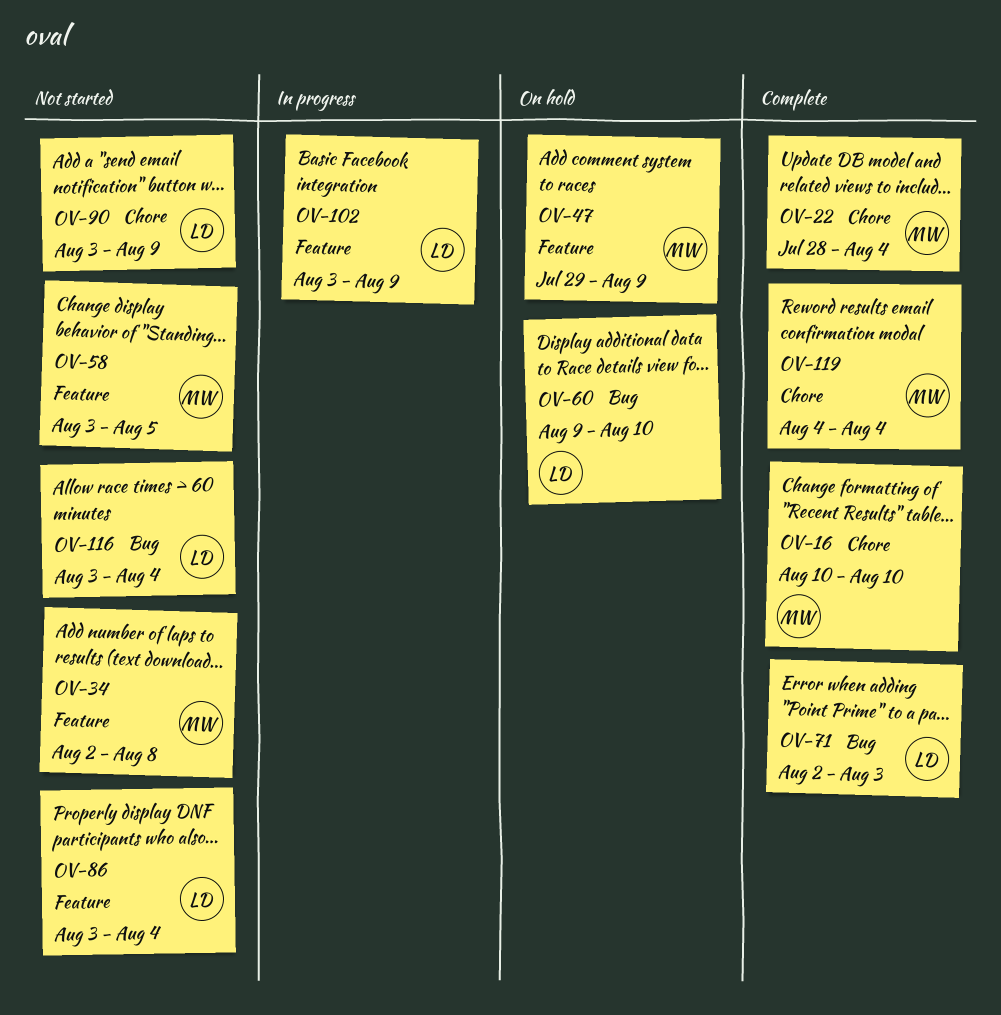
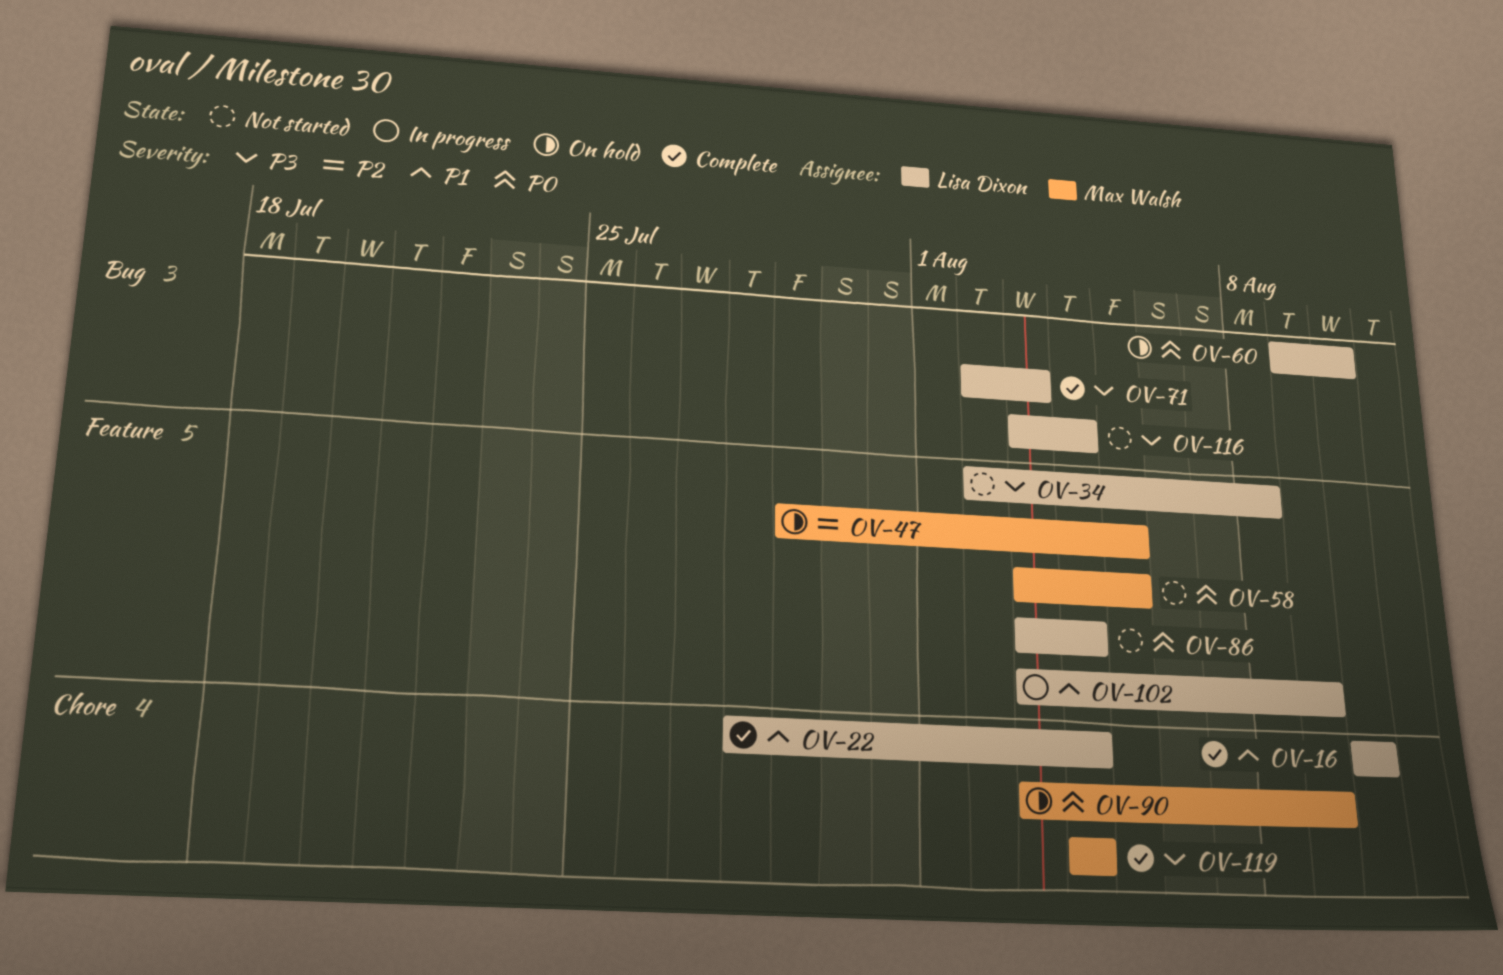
OV-16, owner: Max Walsh -> Lisa Dixon
OV-22, owner: Max Walsh -> Lisa Dixon
OV-34, owner: Max Walsh -> Lisa Dixon
OV-47, due: Aug 9 -> Aug 5
OV-90, status: Not started -> On hold
OV-90, owner: Lisa Dixon -> Max Walsh

